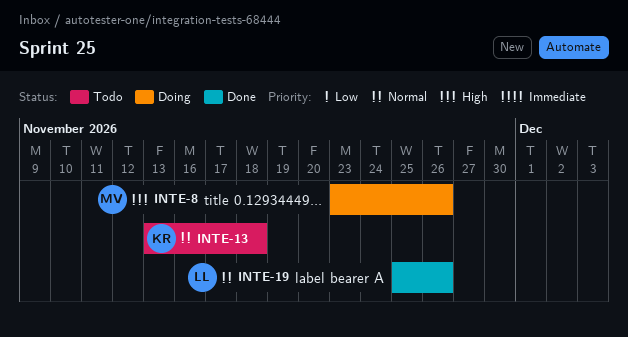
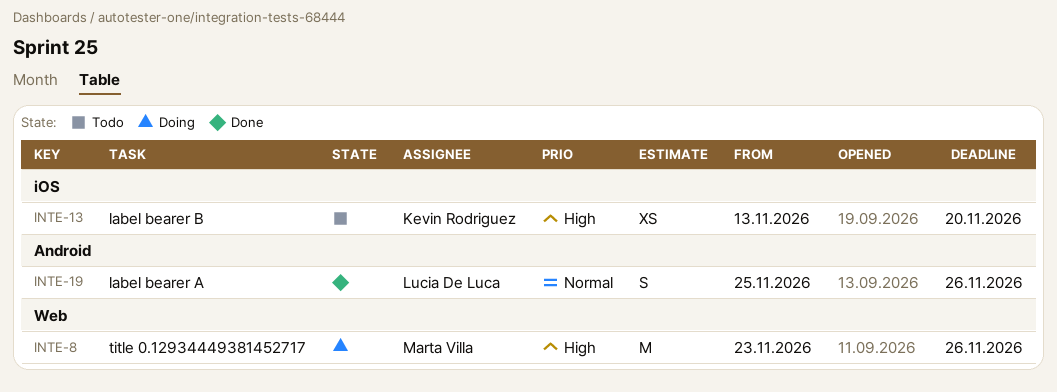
INTE-13, priority: Normal -> High
INTE-13, due: Nov 18 -> Nov 20

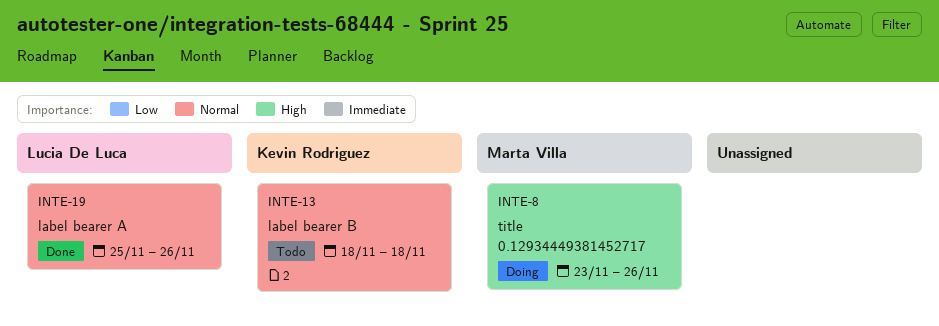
INTE-13, priority: High -> Normal
INTE-13, start: Nov 13 -> Nov 18
INTE-13, due: Nov 20 -> Nov 18

